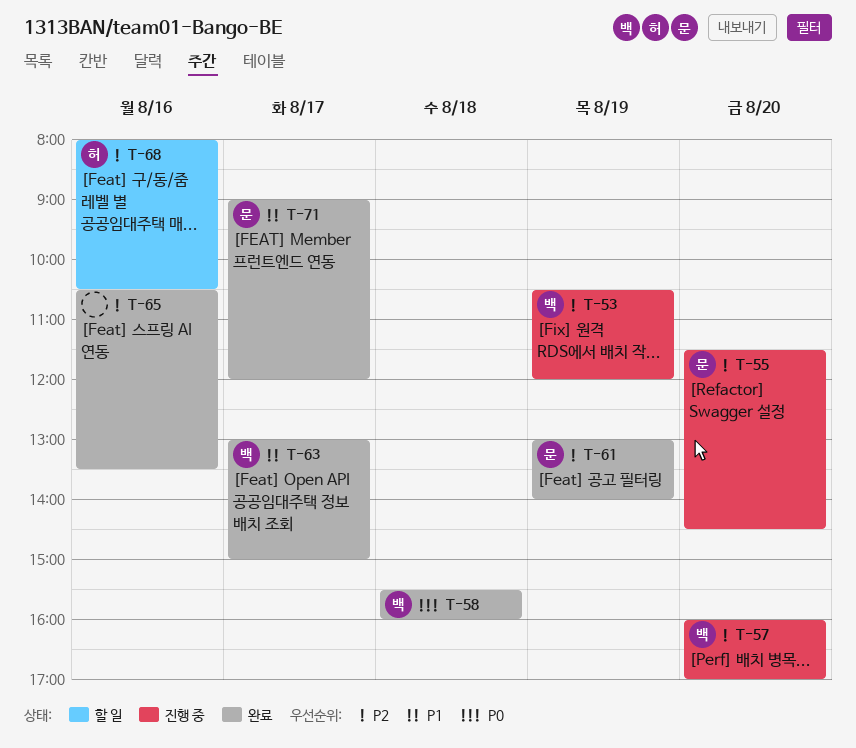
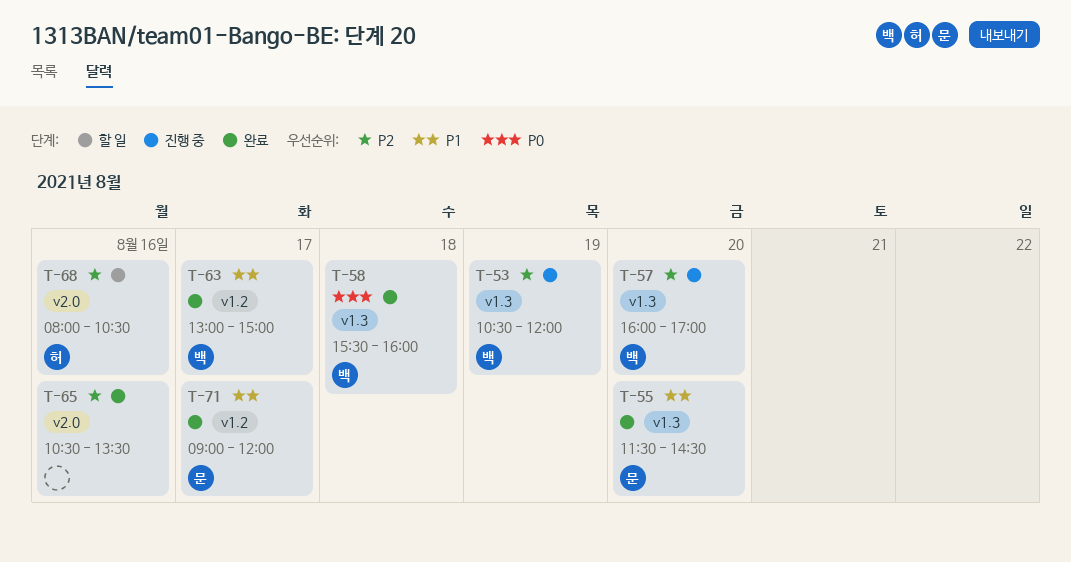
T-55, status: 진행 중 -> 완료
T-55, priority: P2 -> P1
T-61: present -> none

